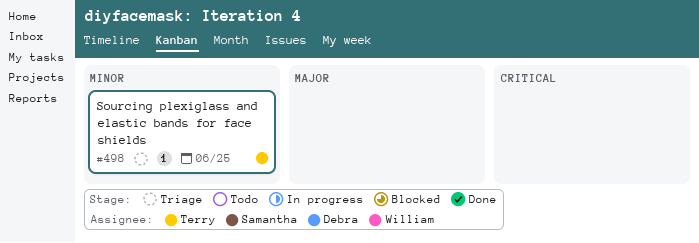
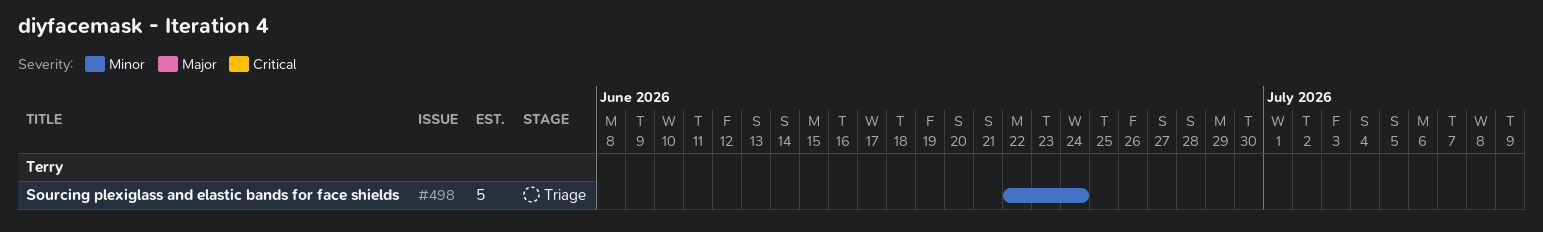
#498, estimate: 1 -> 5
#498, due: Jun 25 -> Jun 24

